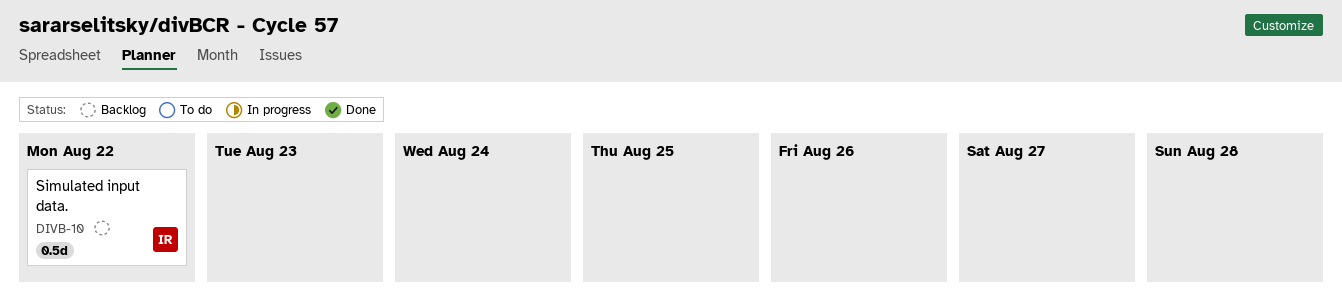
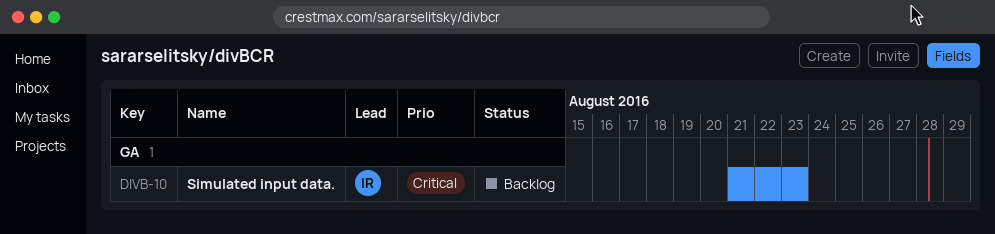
DIVB-10, due: Aug 22 -> Aug 23

